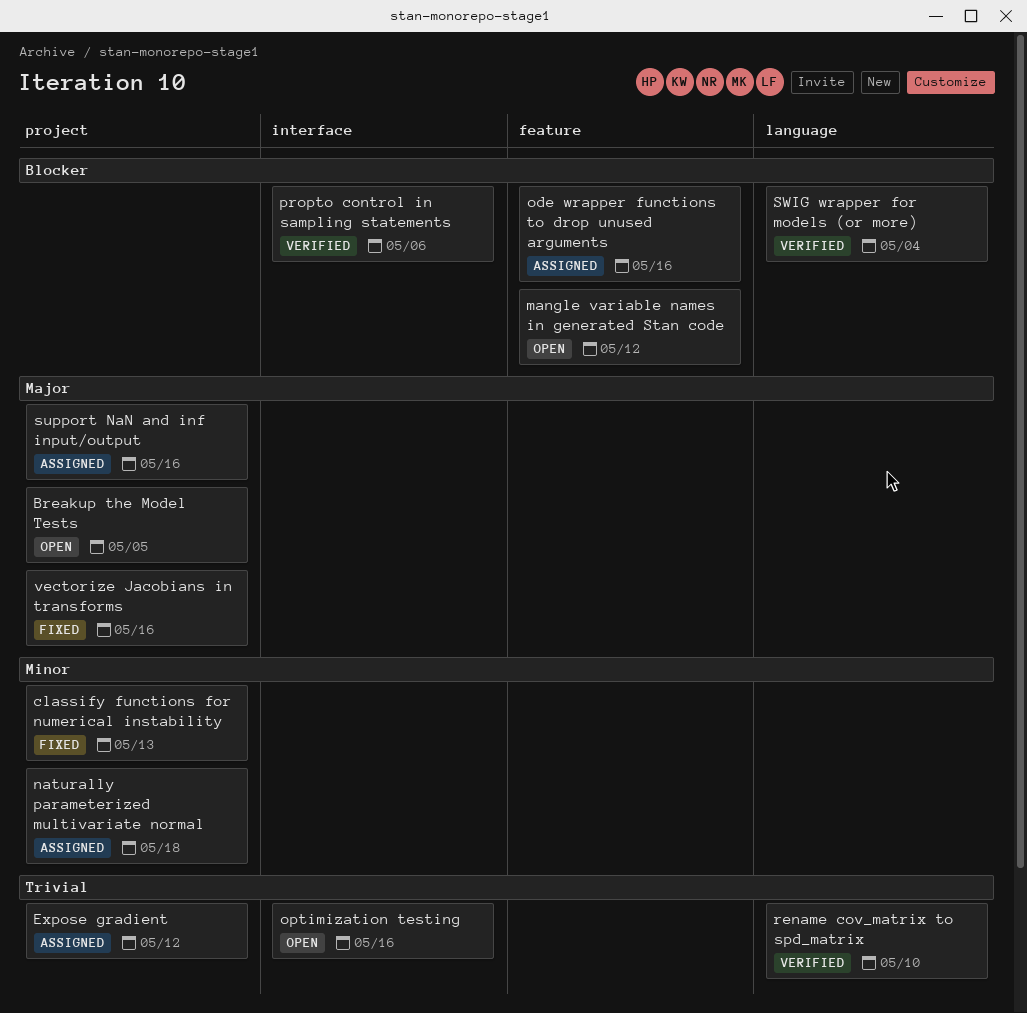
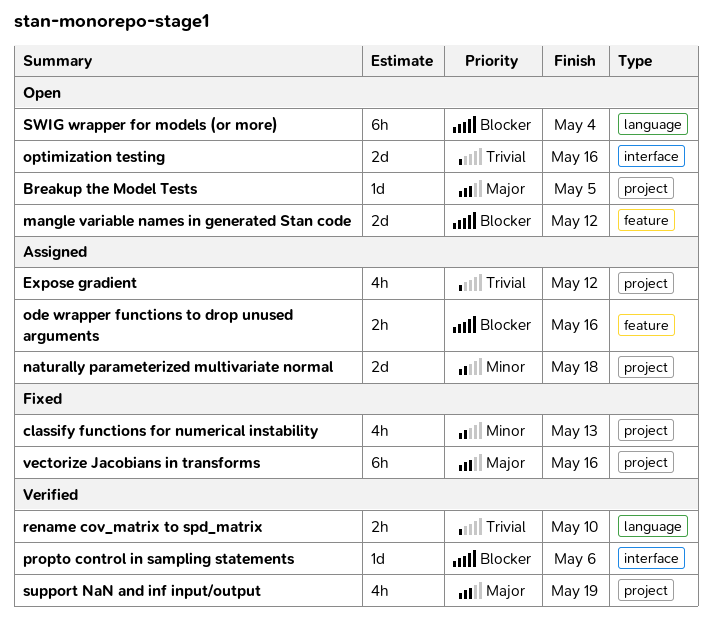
support NaN and inf input/output, status: Assigned -> Verified
support NaN and inf input/output, due: May 16 -> May 19
SWIG wrapper for models (or more), status: Verified -> Open

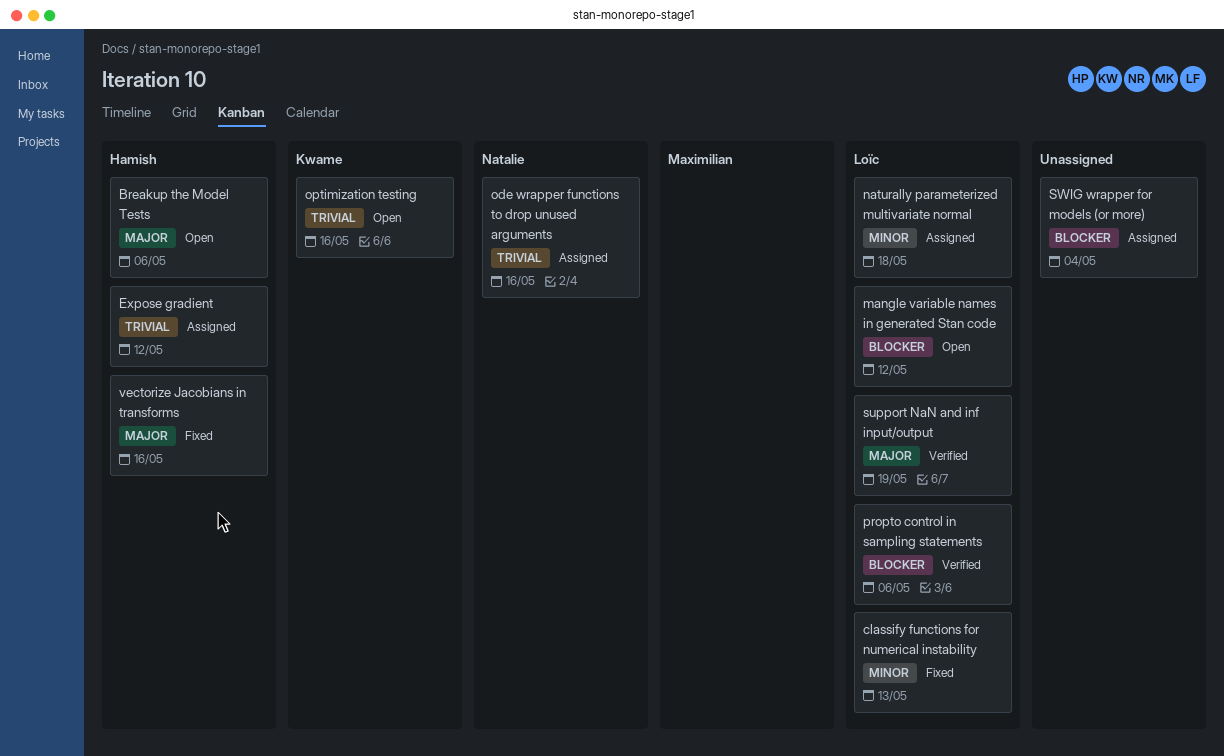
Breakup the Model Tests, due: May 5 -> May 6
ode wrapper functions to drop unused arguments, priority: Blocker -> Trivial
rename cov_matrix to spd_matrix: present -> none
SWIG wrapper for models (or more), status: Open -> Assigned

